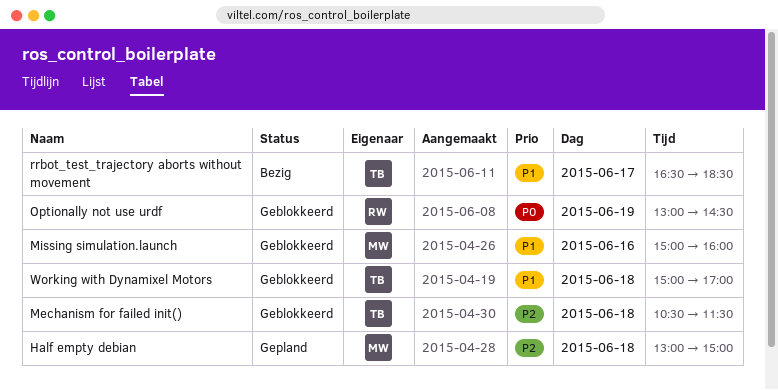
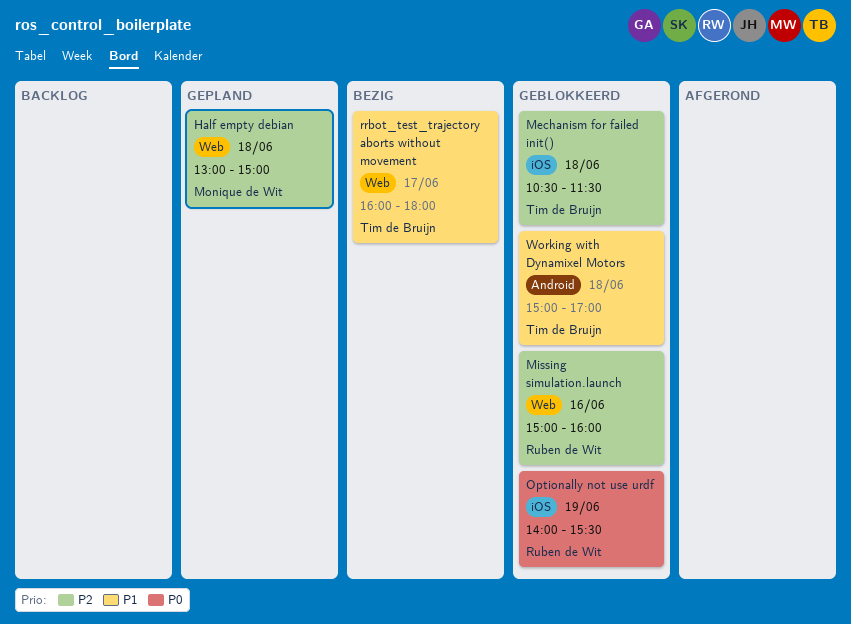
Missing simulation.launch, owner: Monique de Wit -> Ruben de Wit
Missing simulation.launch, priority: P1 -> P2
Optionally not use urdf, begins: 13:00 -> 14:00
Optionally not use urdf, ends: 14:30 -> 15:30
rrbot_test_trajectory aborts without movement, begins: 16:30 -> 16:00
rrbot_test_trajectory aborts without movement, ends: 18:30 -> 18:00

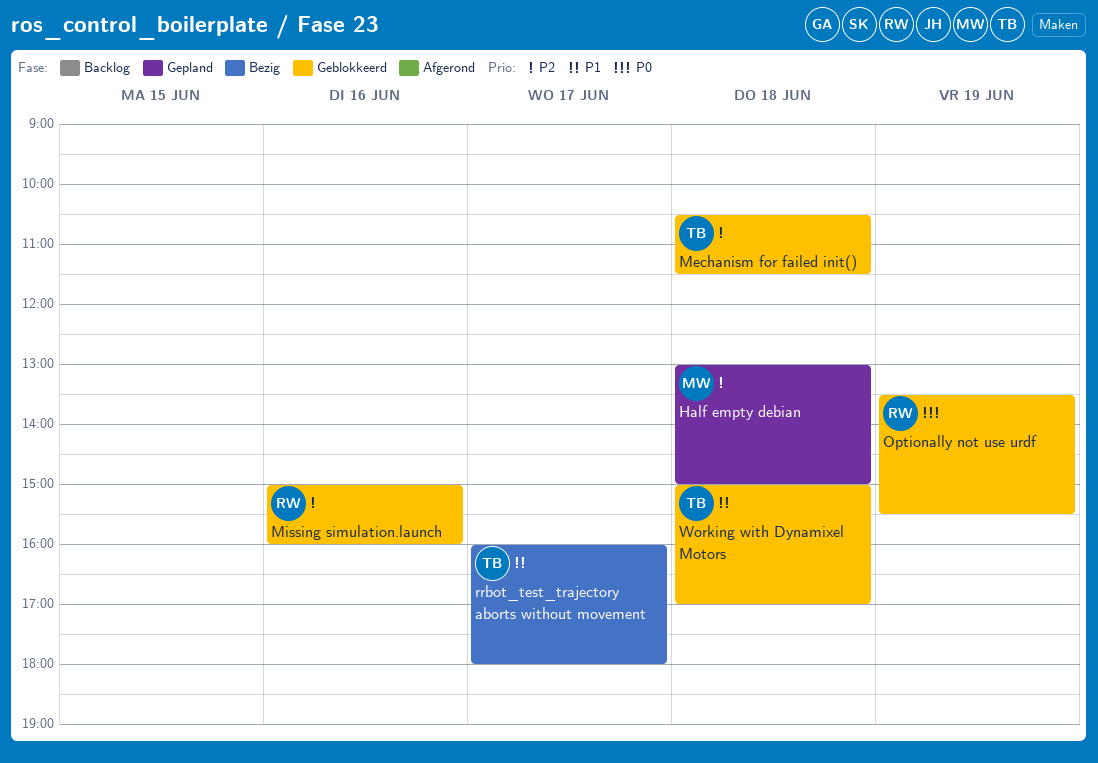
Optionally not use urdf, begins: 14:00 -> 13:30

